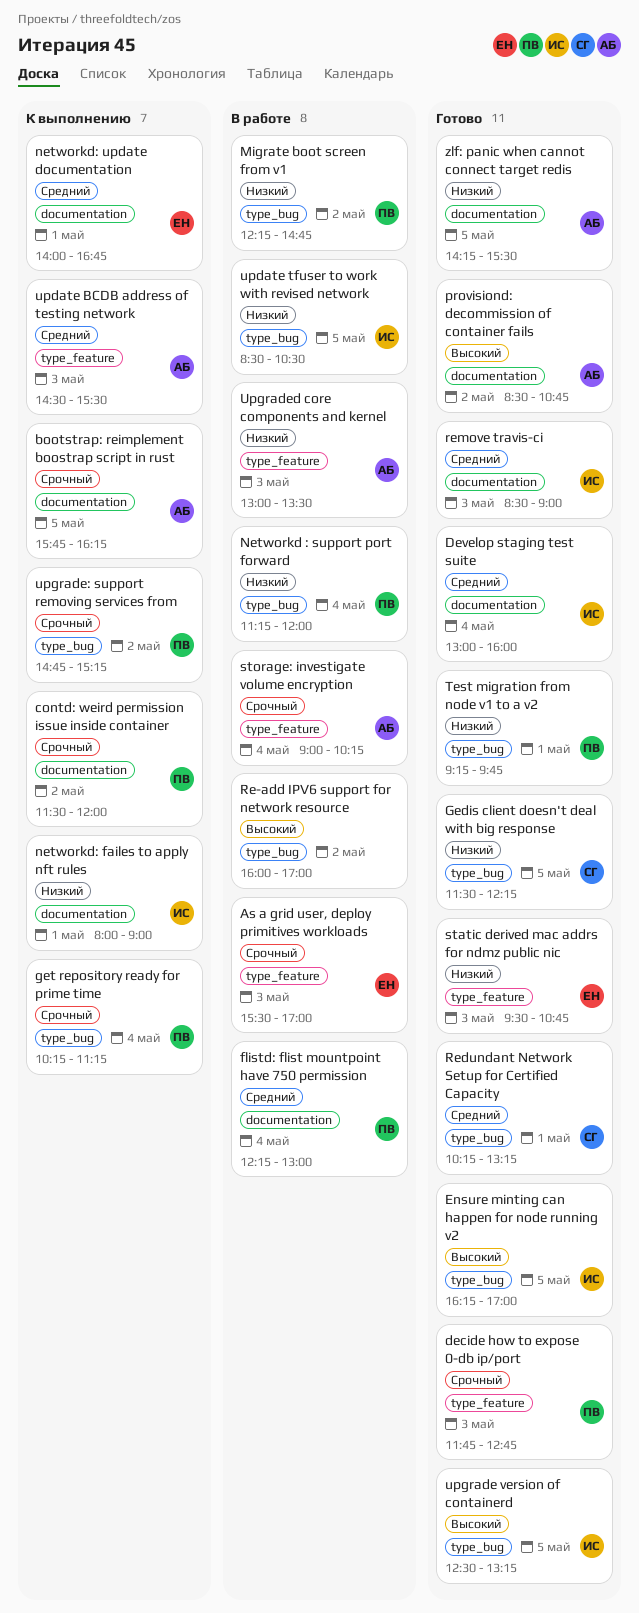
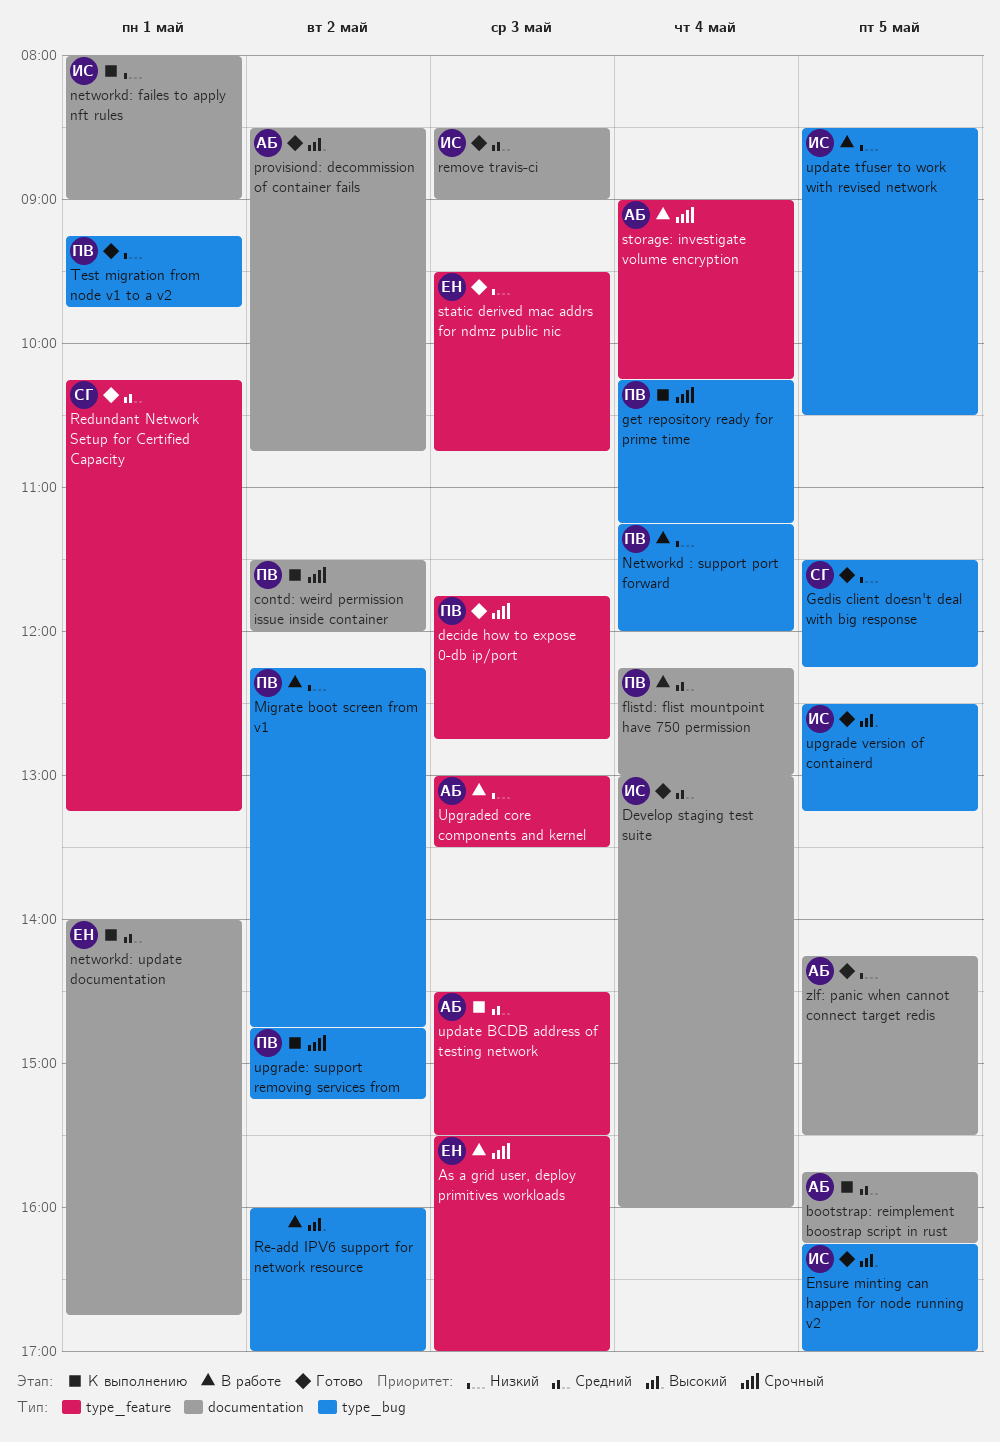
bootstrap: reimplement boostrap script in rust, priority: Срочный -> Средний
Redundant Network Setup for Certified Capacity, label: type_bug -> type_feature

